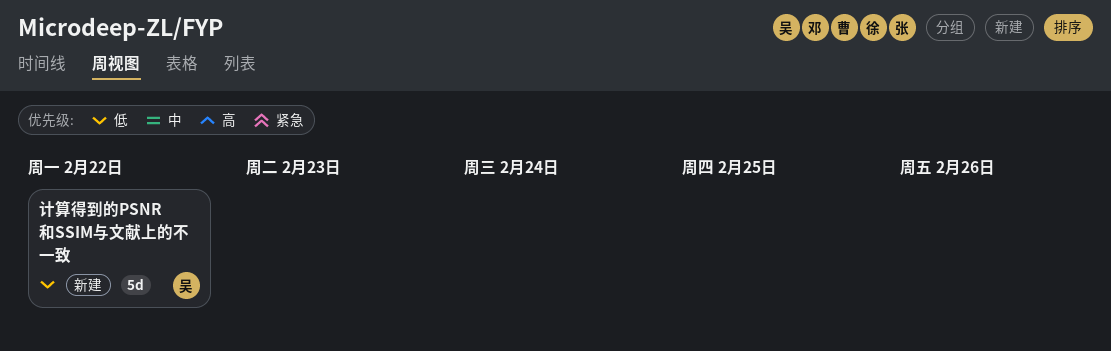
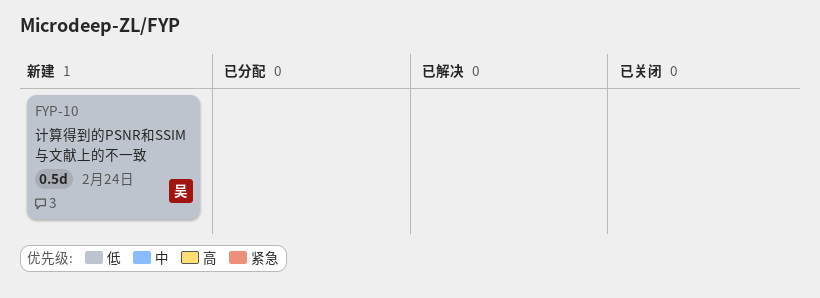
计算得到的PSNR和SSIM与文献上的不一致, estimate: 5d -> 0.5d
计算得到的PSNR和SSIM与文献上的不一致, due: Feb 22 -> Feb 24

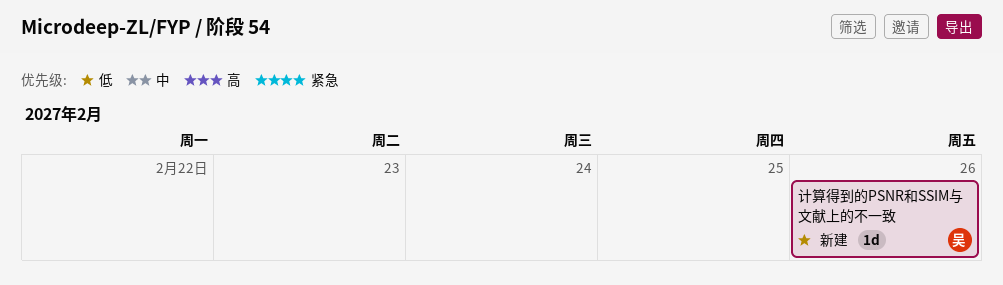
计算得到的PSNR和SSIM与文献上的不一致, estimate: 0.5d -> 1d
计算得到的PSNR和SSIM与文献上的不一致, due: Feb 24 -> Feb 26

